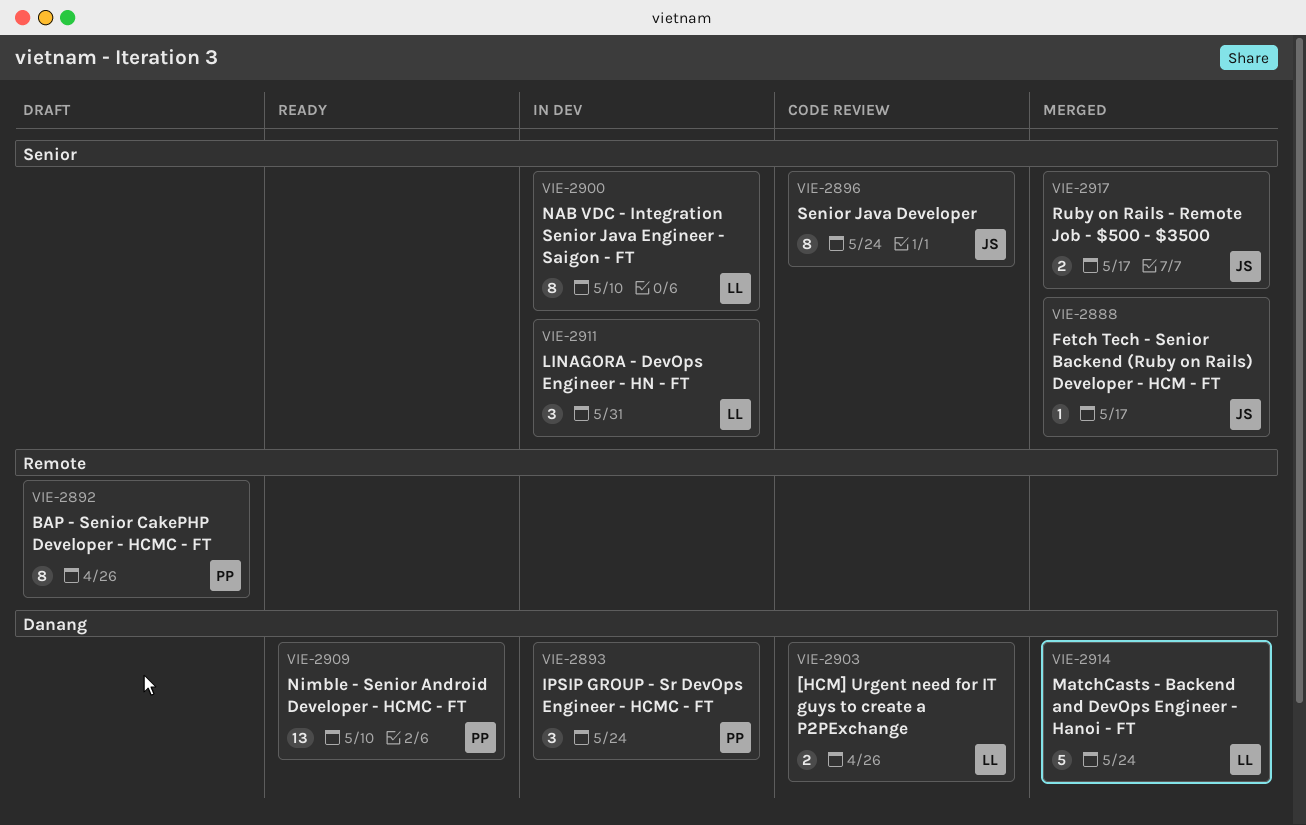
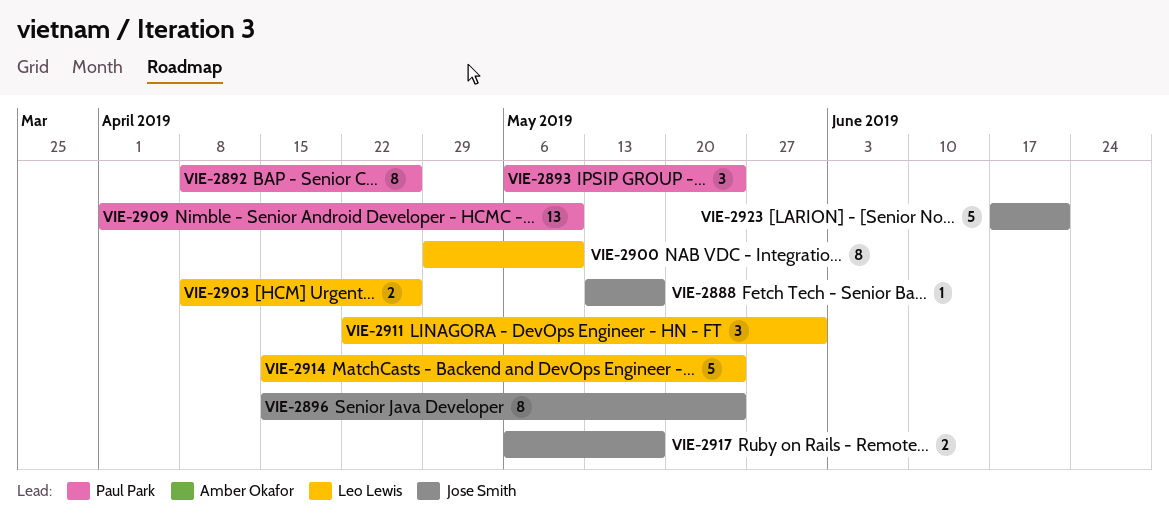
VIE-2923: none -> present

